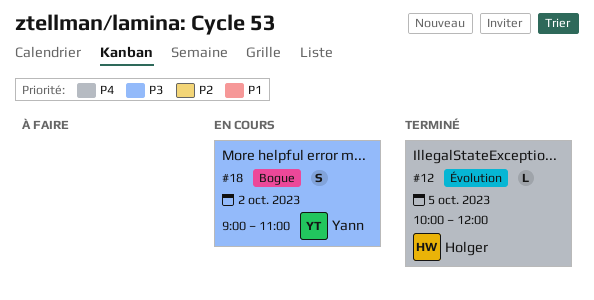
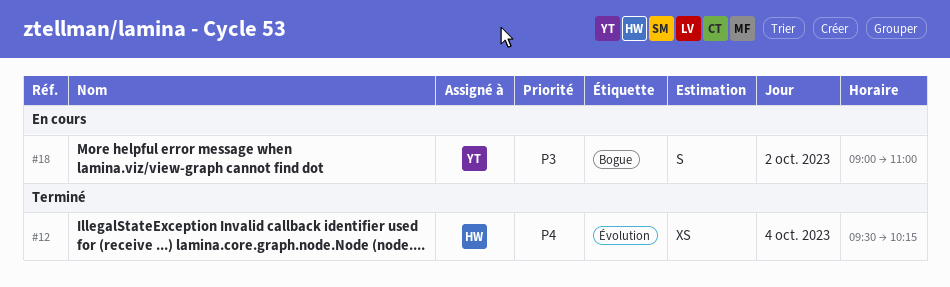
#12, estimate: L -> XS
#12, day: Oct 5 -> Oct 4
#12, begins: 10:00 -> 09:30
#12, ends: 12:00 -> 10:15

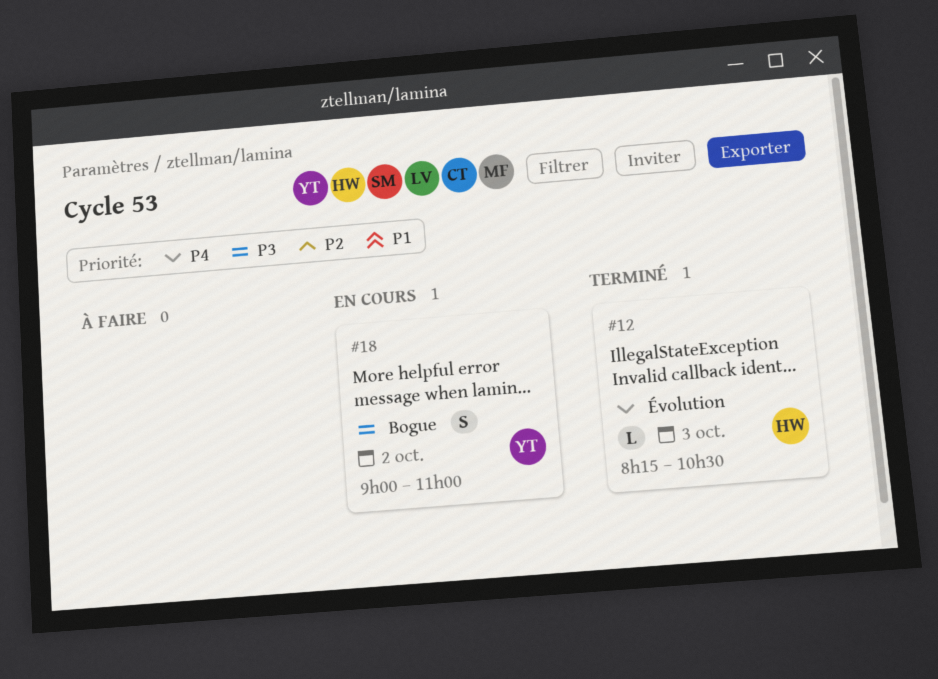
#12, estimate: XS -> L
#12, day: Oct 4 -> Oct 3
#12, begins: 09:30 -> 08:15
#12, ends: 10:15 -> 10:30

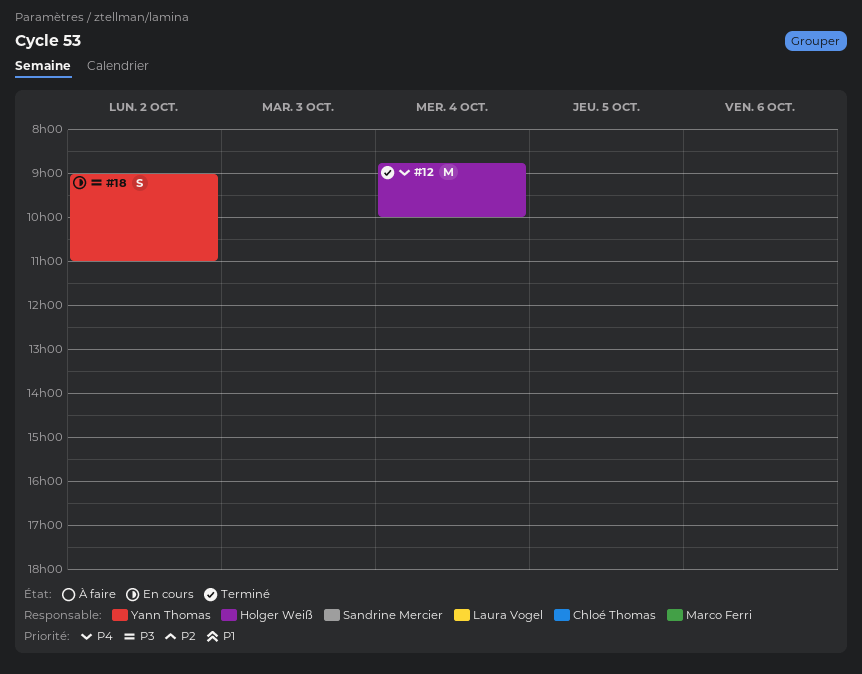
#12, estimate: L -> M
#12, day: Oct 3 -> Oct 4
#12, begins: 08:15 -> 08:45
#12, ends: 10:30 -> 10:00

